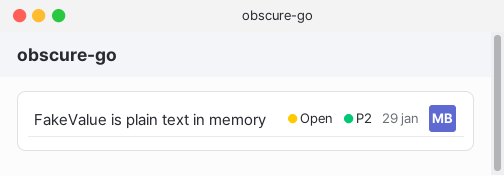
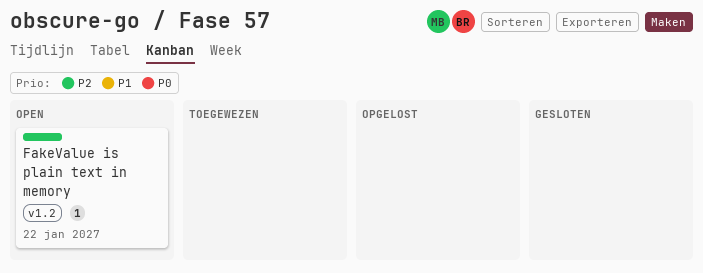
FakeValue is plain text in memory, due: Jan 29 -> Jan 22

